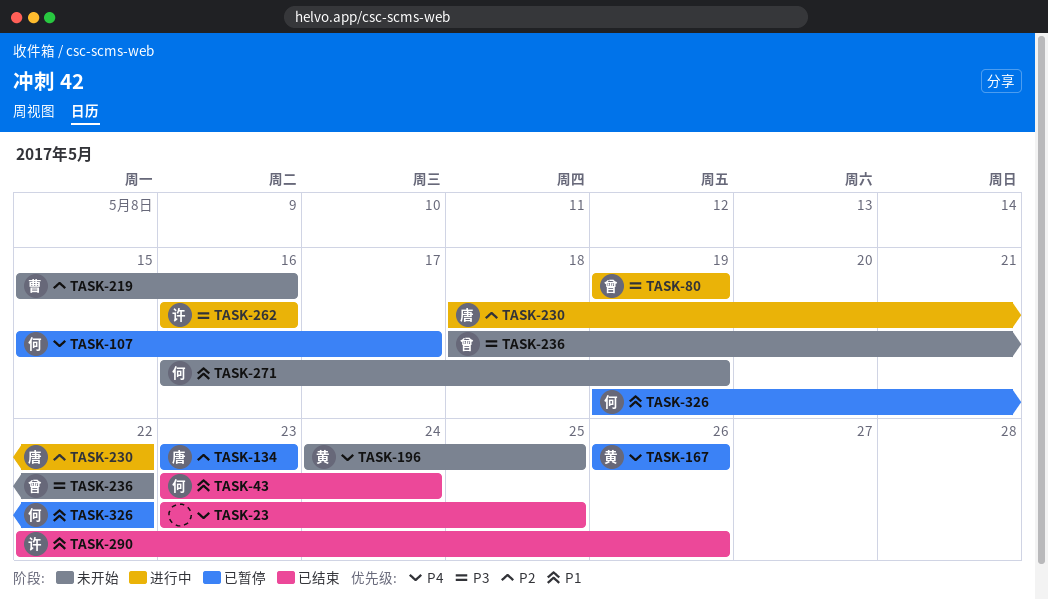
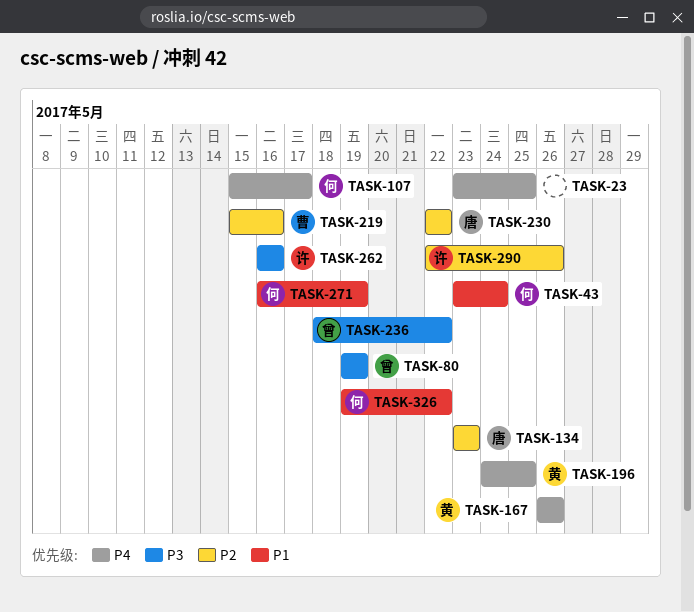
TASK-230, start: May 18 -> May 22
TASK-290, priority: P1 -> P2

